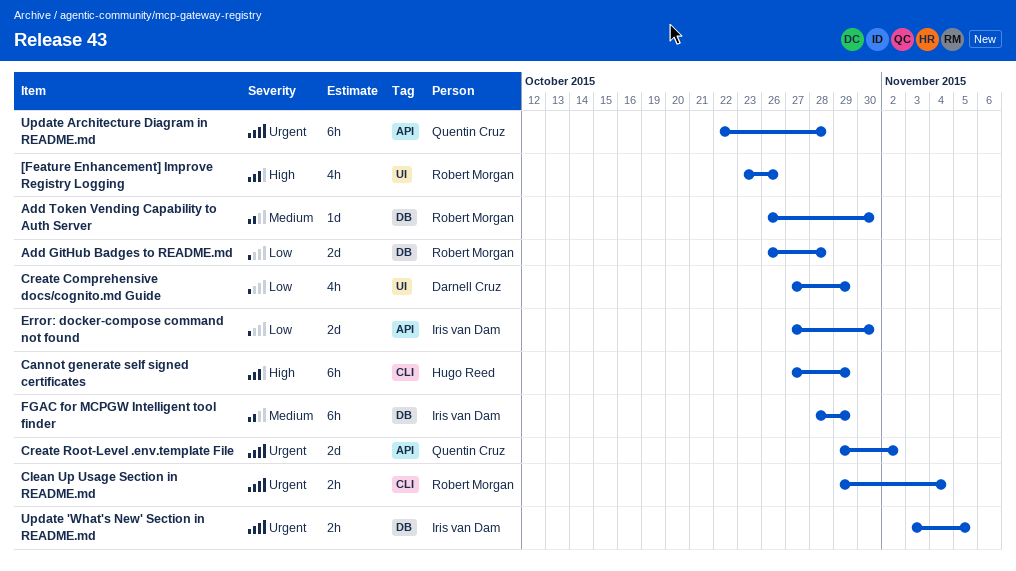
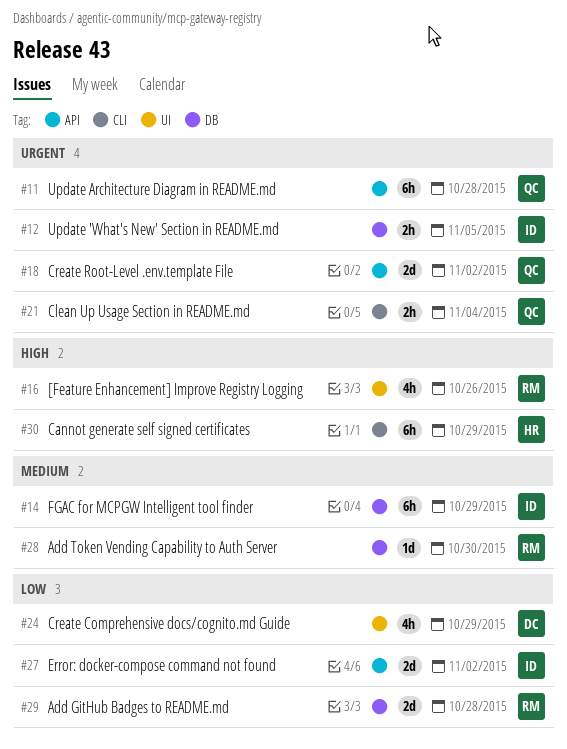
Clean Up Usage Section in README.md, owner: Robert Morgan -> Quentin Cruz
Error: docker-compose command not found, due: Oct 30 -> Nov 2

